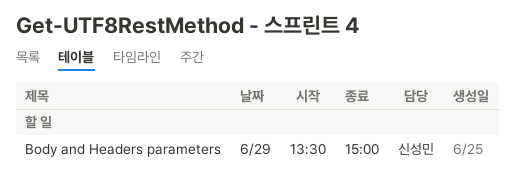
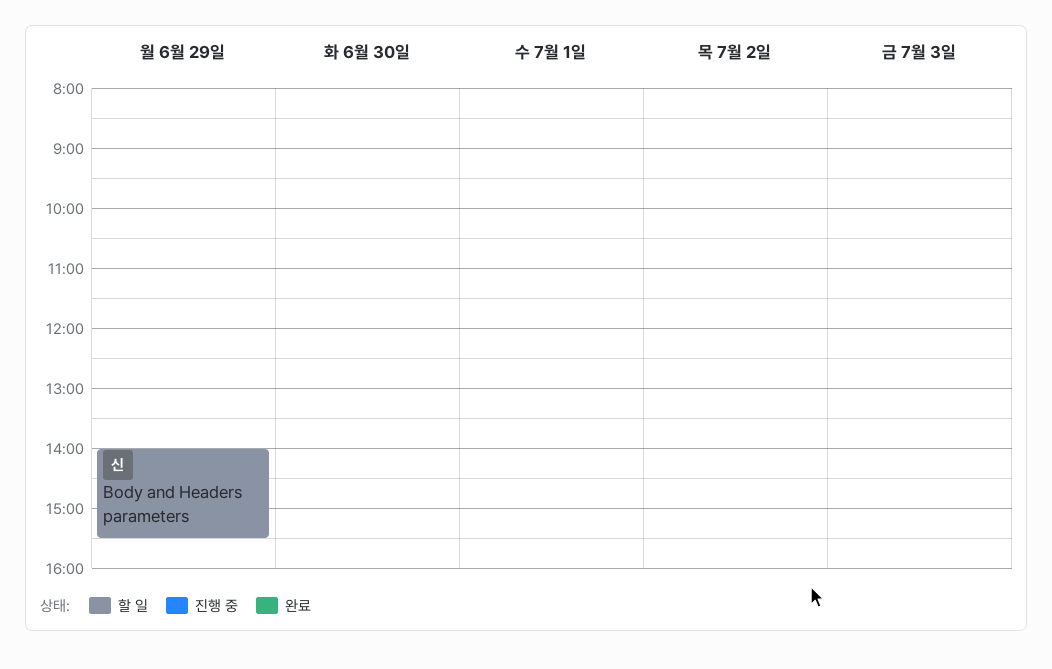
Body and Headers parameters, begins: 13:30 -> 14:00
Body and Headers parameters, ends: 15:00 -> 15:30

